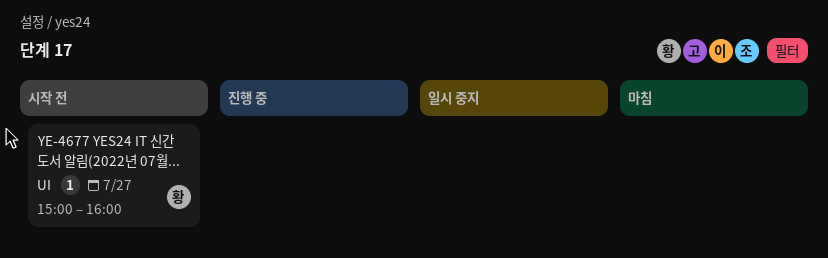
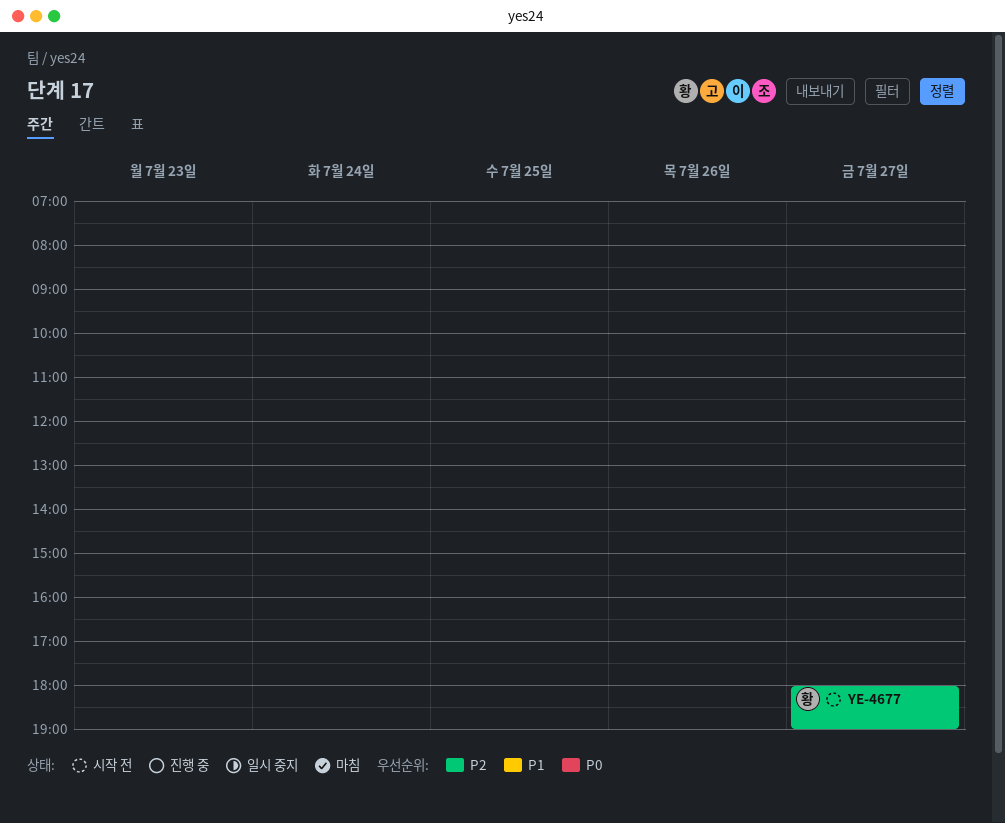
YE-4677, begins: 15:00 -> 18:00
YE-4677, ends: 16:00 -> 19:00

